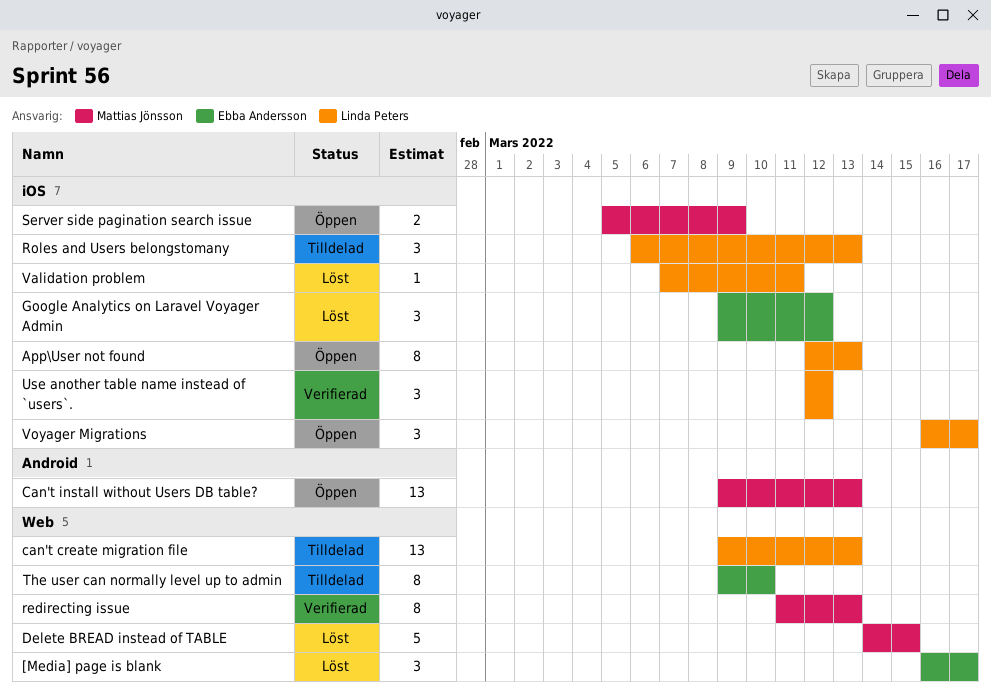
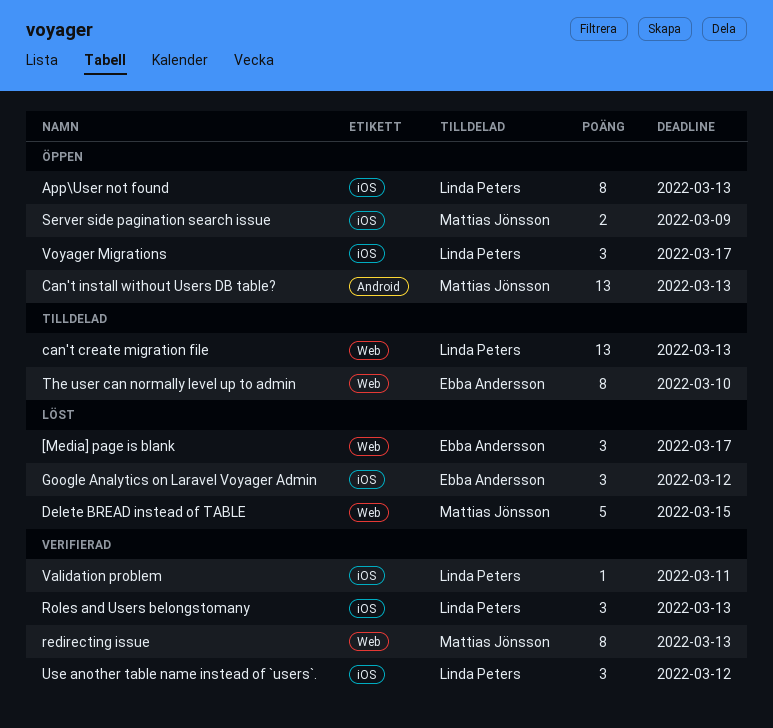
Roles and Users belongstomany, status: Tilldelad -> Verifierad
Validation problem, status: Löst -> Verifierad

